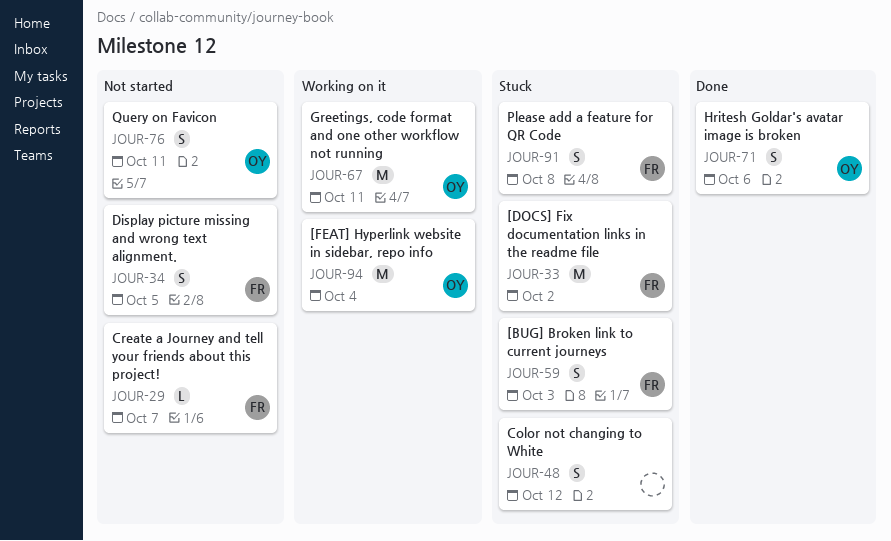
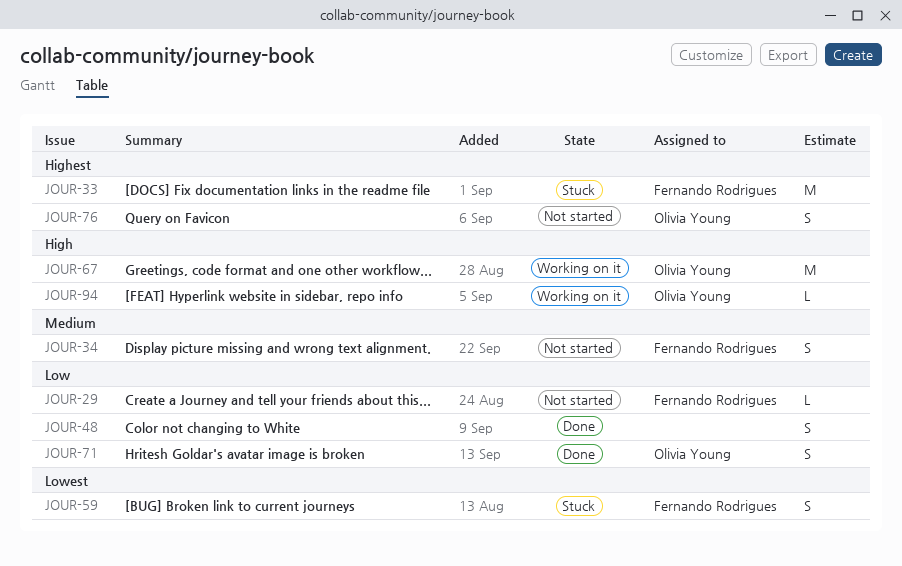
JOUR-48, status: Stuck -> Done
JOUR-91: present -> none
JOUR-94, estimate: M -> L

